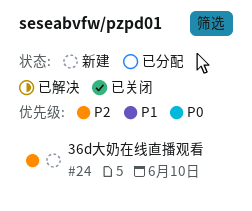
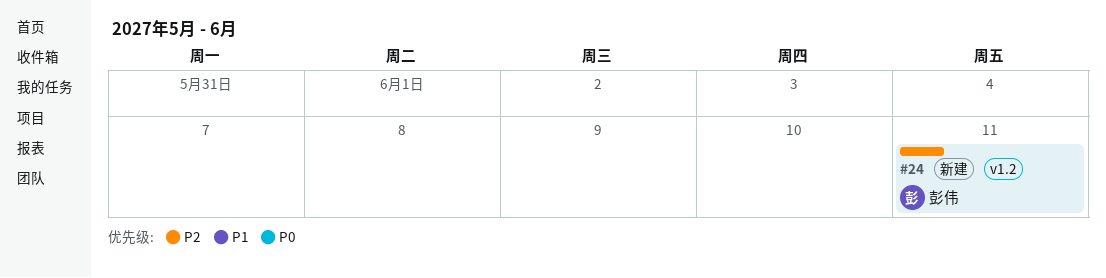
#24, due: Jun 10 -> Jun 11

